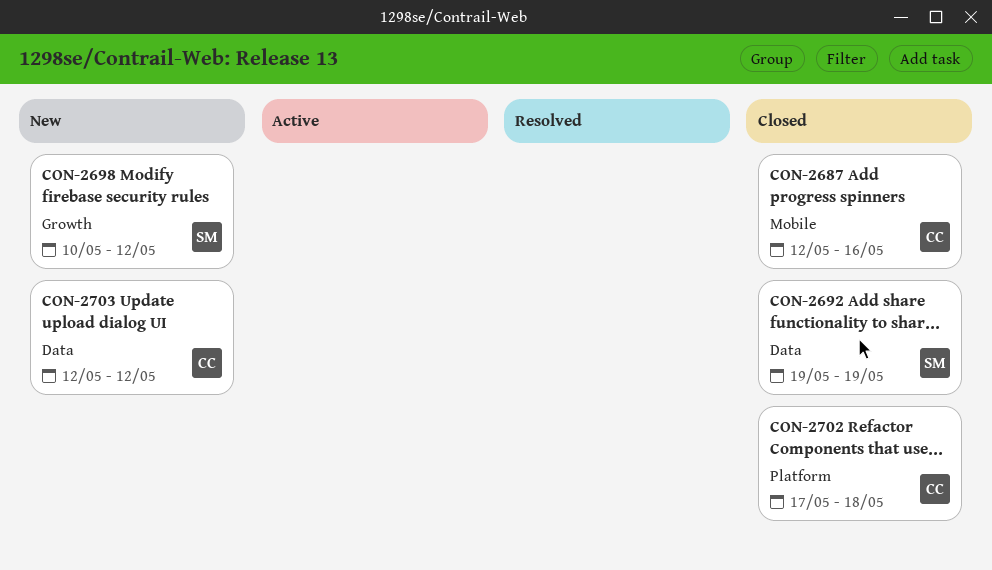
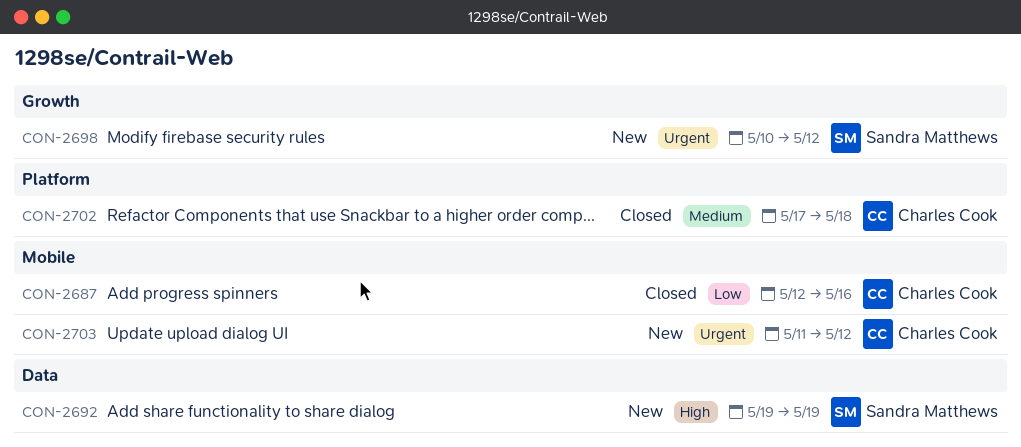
CON-2692, status: Closed -> New
CON-2703, label: Data -> Mobile
CON-2703, start: May 12 -> May 11

